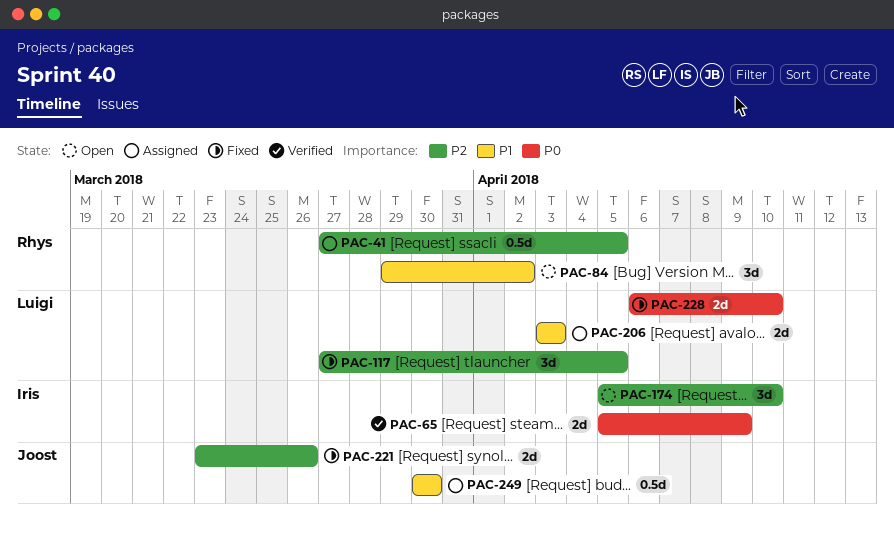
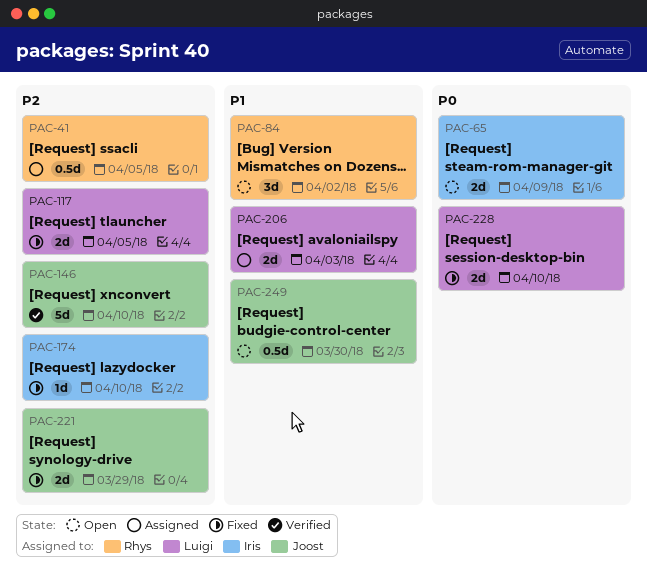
PAC-65, status: Verified -> Open
PAC-117, estimate: 3d -> 2d
PAC-146: none -> present
PAC-174, status: Open -> Fixed
PAC-174, estimate: 3d -> 1d
PAC-221, due: Mar 26 -> Mar 29
PAC-249, status: Assigned -> Open

